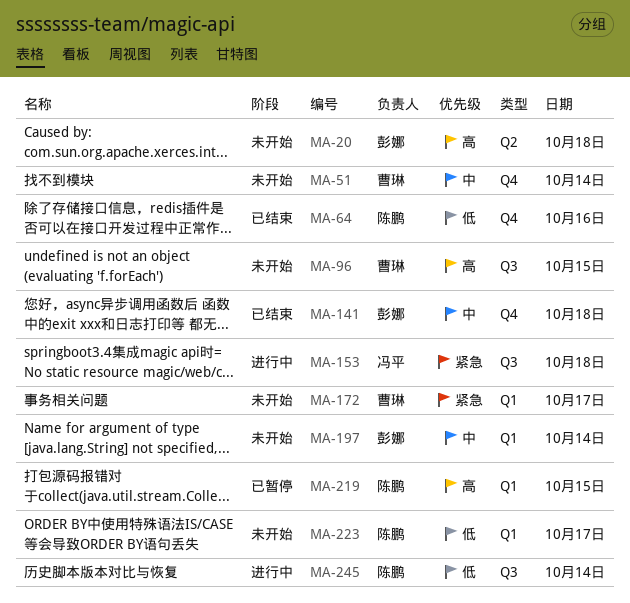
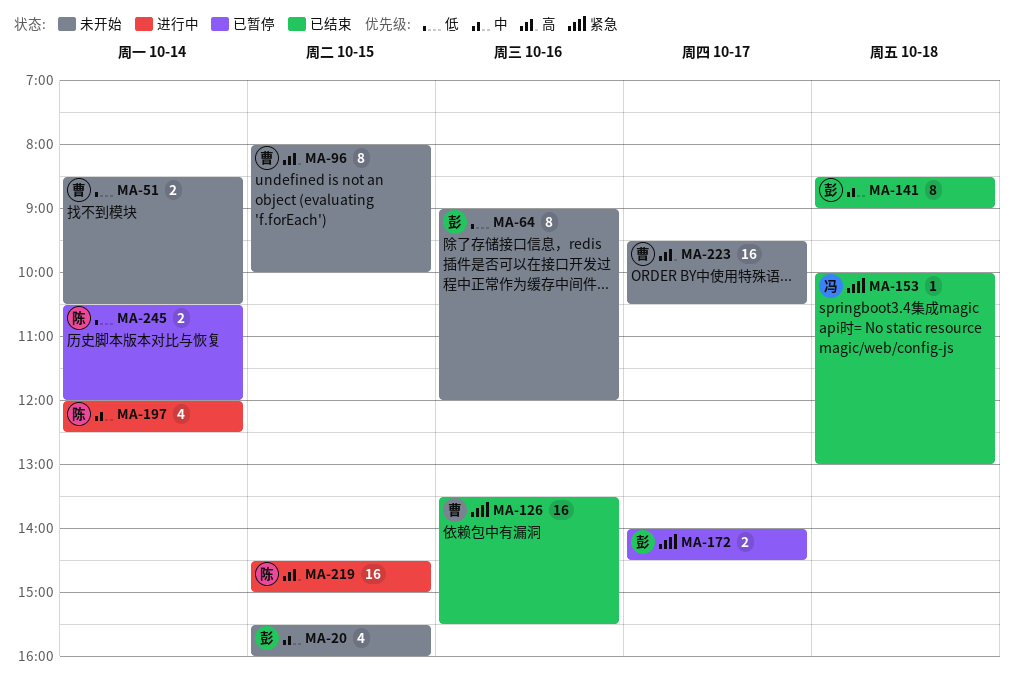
MA-20, priority: 高 -> 中
MA-20, day: Oct 18 -> Oct 15
MA-51, priority: 中 -> 低
MA-64, status: 已结束 -> 未开始
MA-64, owner: 陈鹏 -> 彭娜
MA-126: none -> present
MA-153, status: 进行中 -> 已结束
MA-172, status: 未开始 -> 已暂停
MA-172, owner: 曹琳 -> 彭娜
MA-197, status: 未开始 -> 进行中
MA-197, owner: 彭娜 -> 陈鹏
MA-219, status: 已暂停 -> 进行中
MA-223, owner: 陈鹏 -> 曹琳
MA-223, priority: 低 -> 高
MA-245, status: 进行中 -> 已暂停

